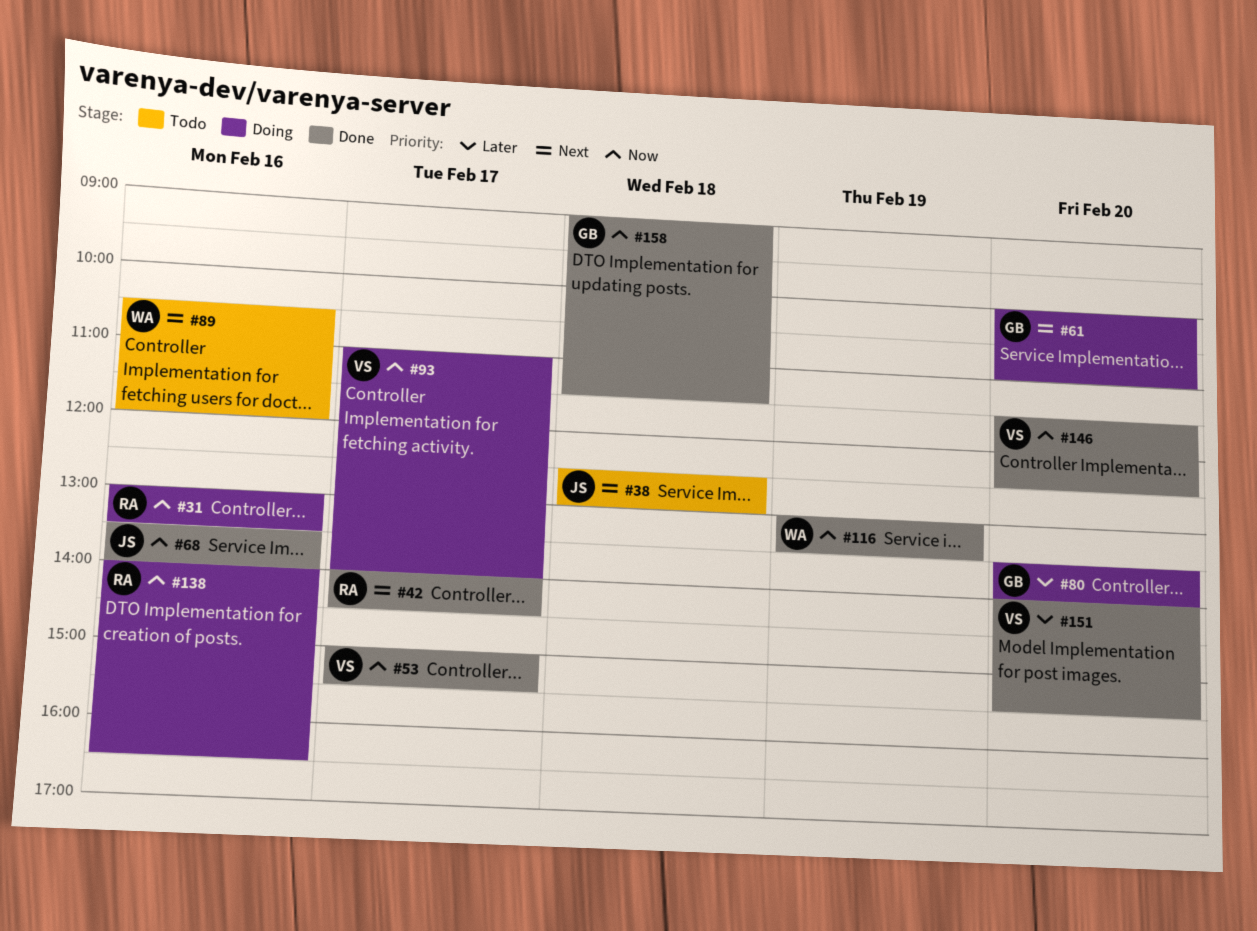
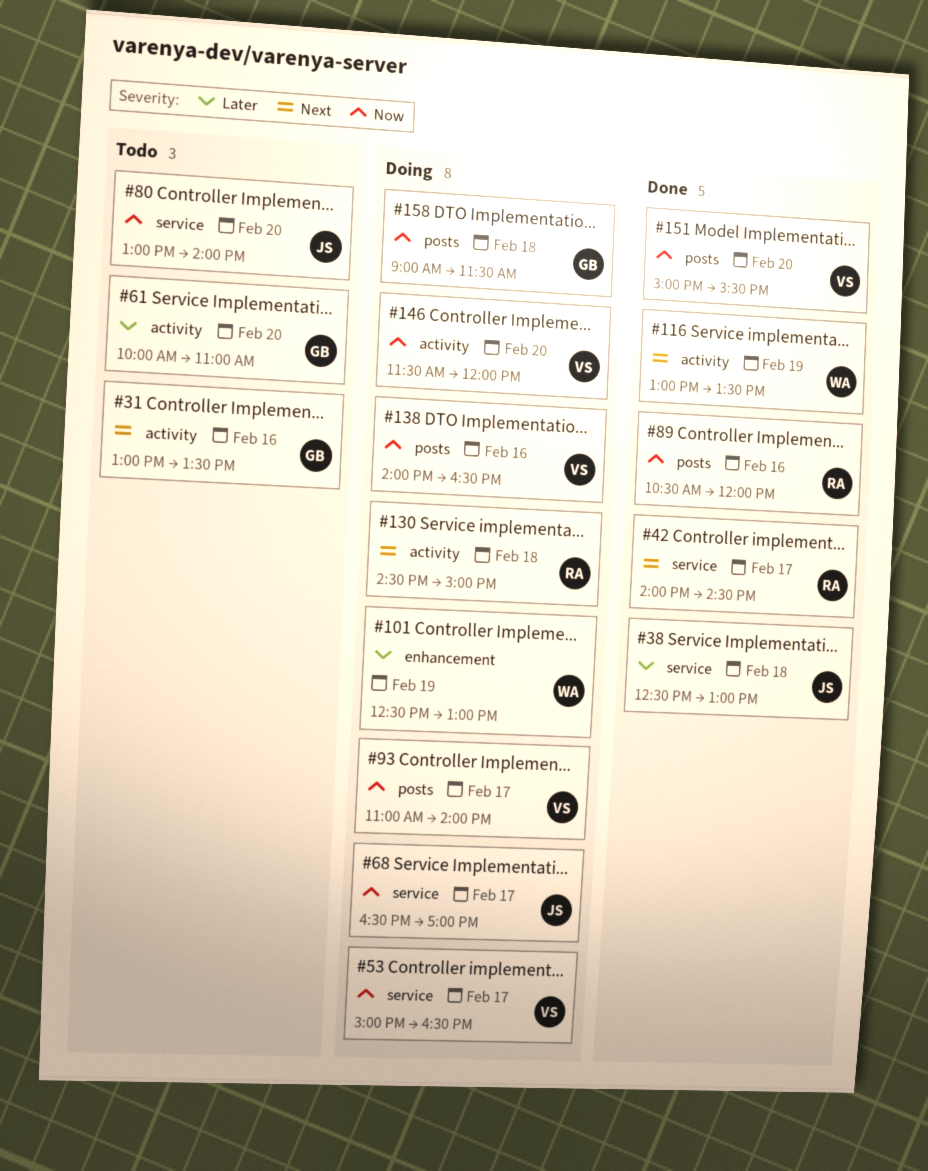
#31, status: Doing -> Todo
#31, owner: RA -> GB
#31, priority: Now -> Next
#38, status: Todo -> Done
#38, priority: Next -> Later
#53, status: Done -> Doing
#53, ends: 15:30 -> 16:30
#61, status: Doing -> Todo
#61, priority: Next -> Later
#68, status: Done -> Doing
#68, day: Feb 16 -> Feb 17
#68, begins: 13:30 -> 16:30
#68, ends: 14:00 -> 17:00
#80, status: Doing -> Todo
#80, owner: GB -> JS
#80, priority: Later -> Now
#80, begins: 13:30 -> 13:00
#89, status: Todo -> Done
#89, owner: WA -> RA
#89, priority: Next -> Now
#101: none -> present
#116, priority: Now -> Next
#130: none -> present
#138, owner: RA -> VS
#146, status: Done -> Doing
#146, ends: 12:30 -> 12:00
#151, priority: Later -> Now
#151, begins: 14:00 -> 15:00
#158, status: Done -> Doing

